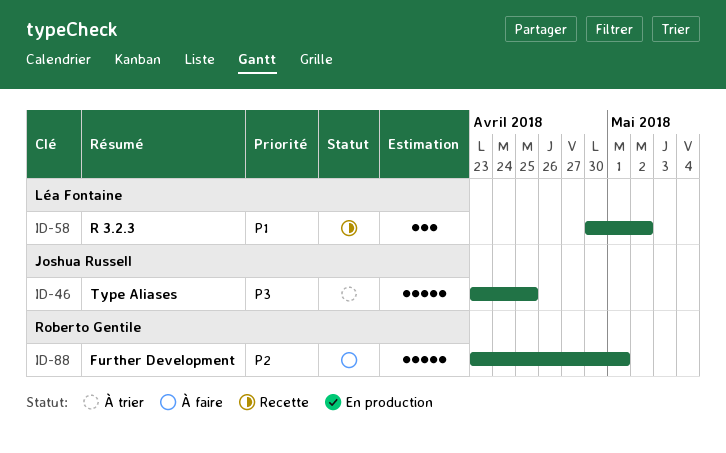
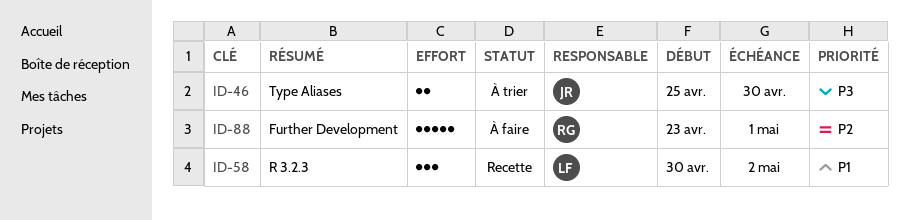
ID-46, estimate: 5 -> 2
ID-46, start: Apr 23 -> Apr 25
ID-46, due: Apr 25 -> Apr 30

